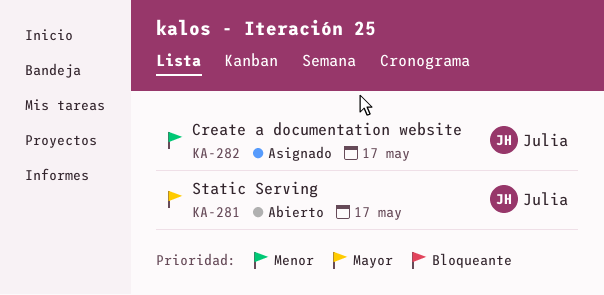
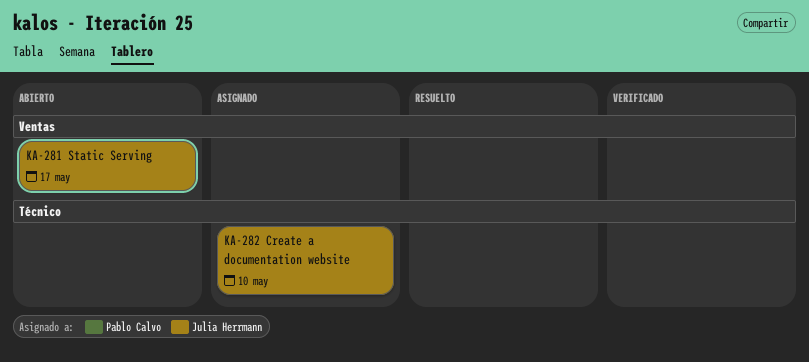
KA-282, due: May 17 -> May 10

